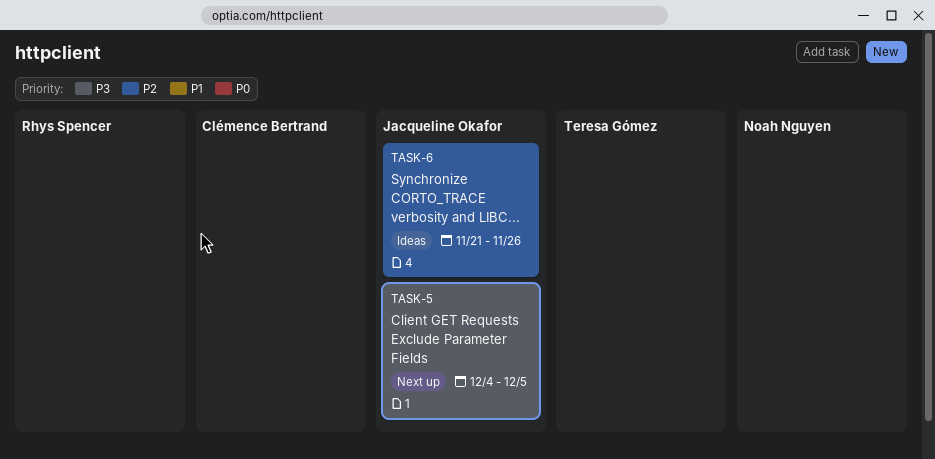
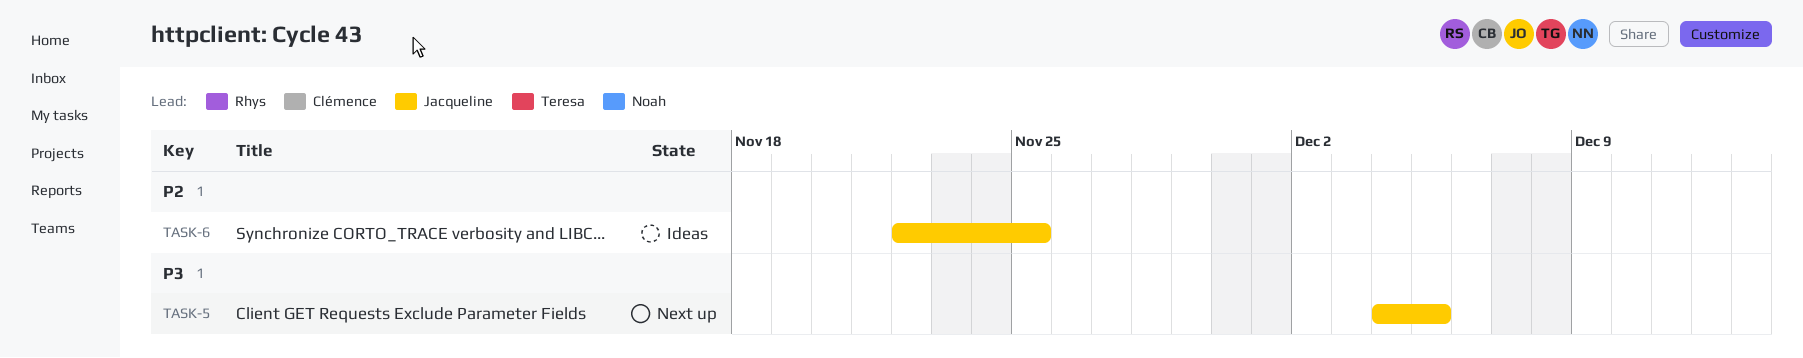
TASK-6, start: Nov 21 -> Nov 22
TASK-6, due: Nov 26 -> Nov 25

